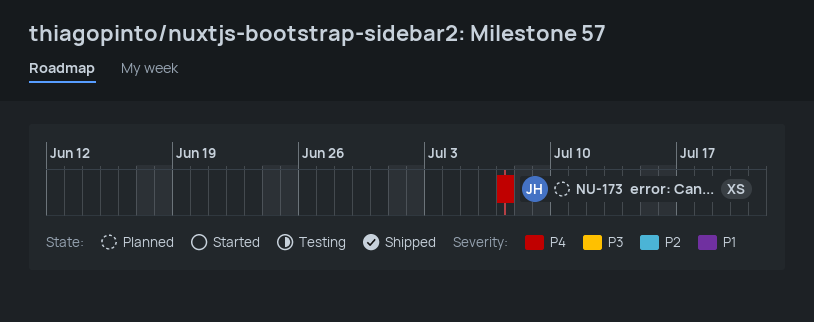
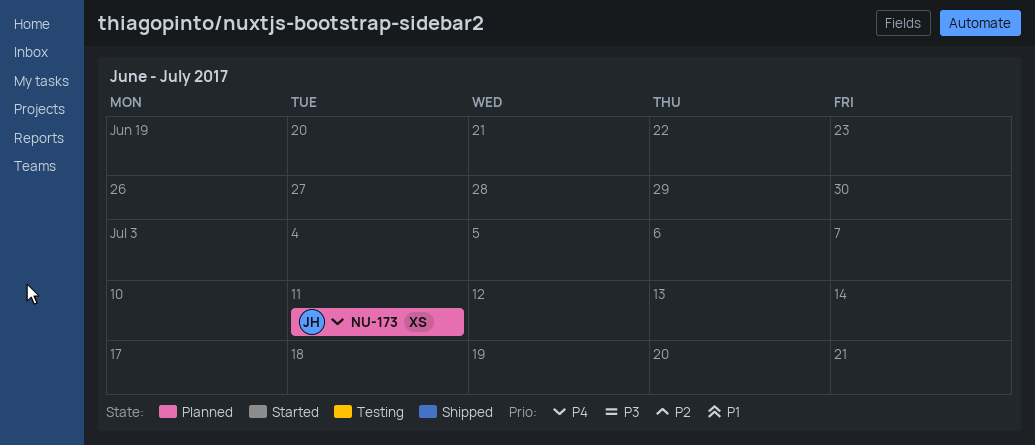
NU-173, start: Jul 7 -> Jul 11
NU-173, due: Jul 7 -> Jul 11

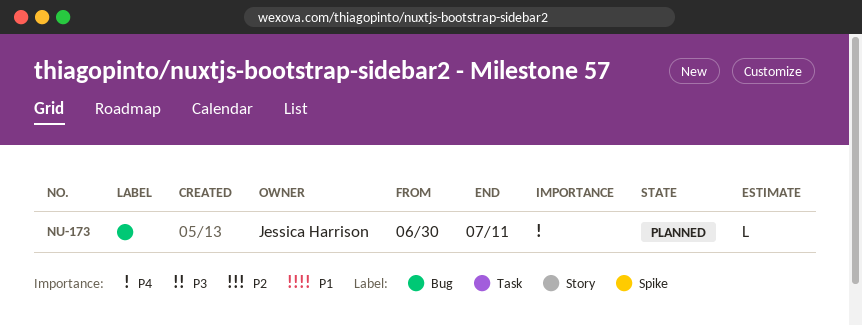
NU-173, estimate: XS -> L
NU-173, start: Jul 11 -> Jun 30

